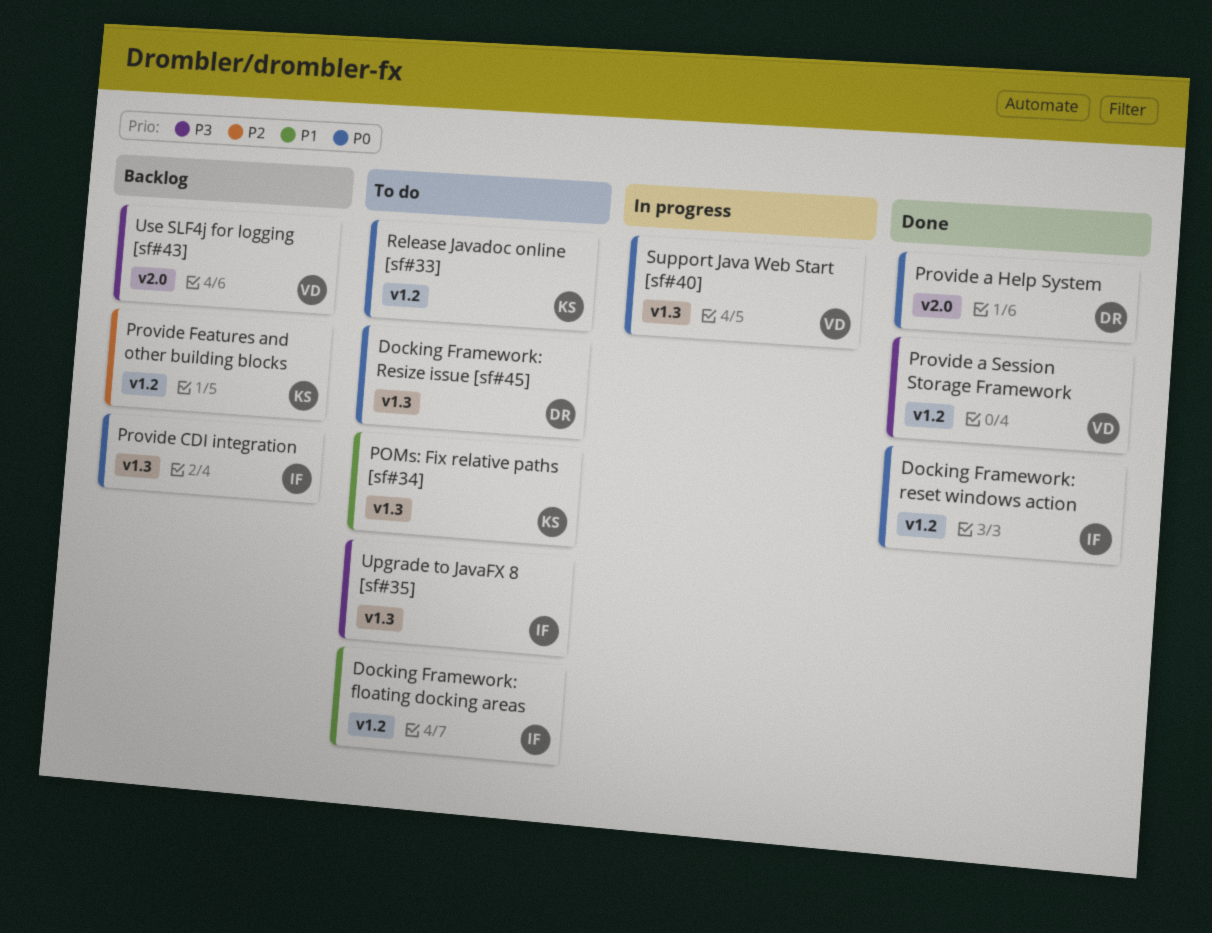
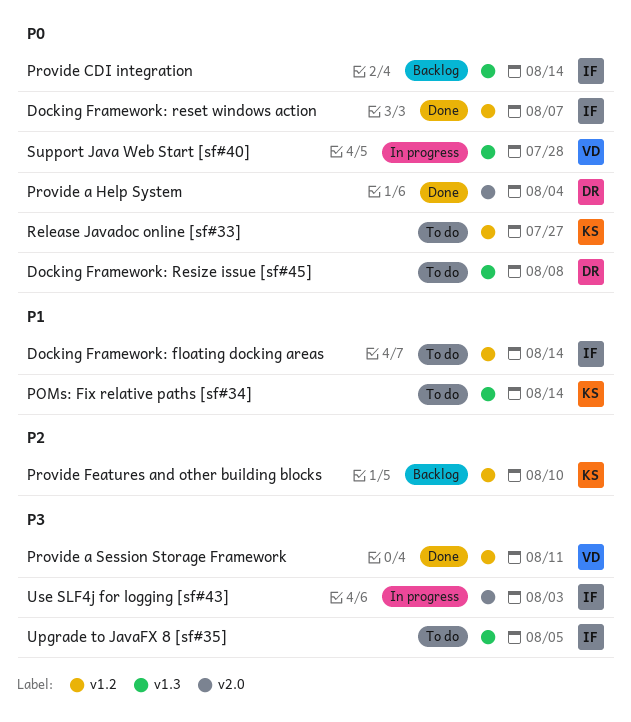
Use SLF4j for logging [sf#43], status: Backlog -> In progress
Use SLF4j for logging [sf#43], owner: VD -> IF

